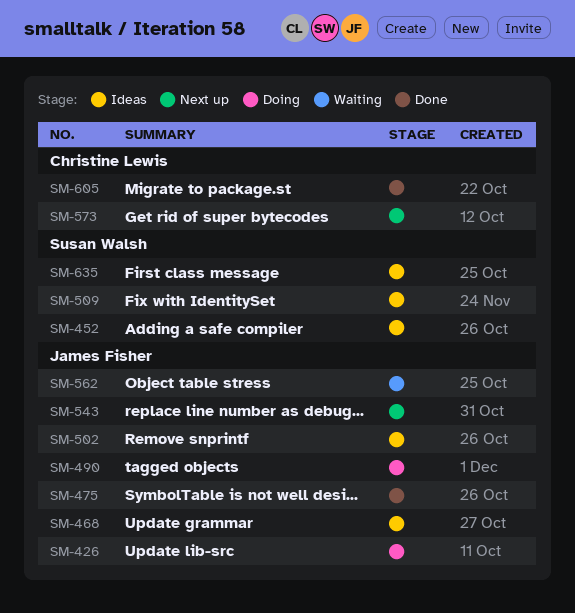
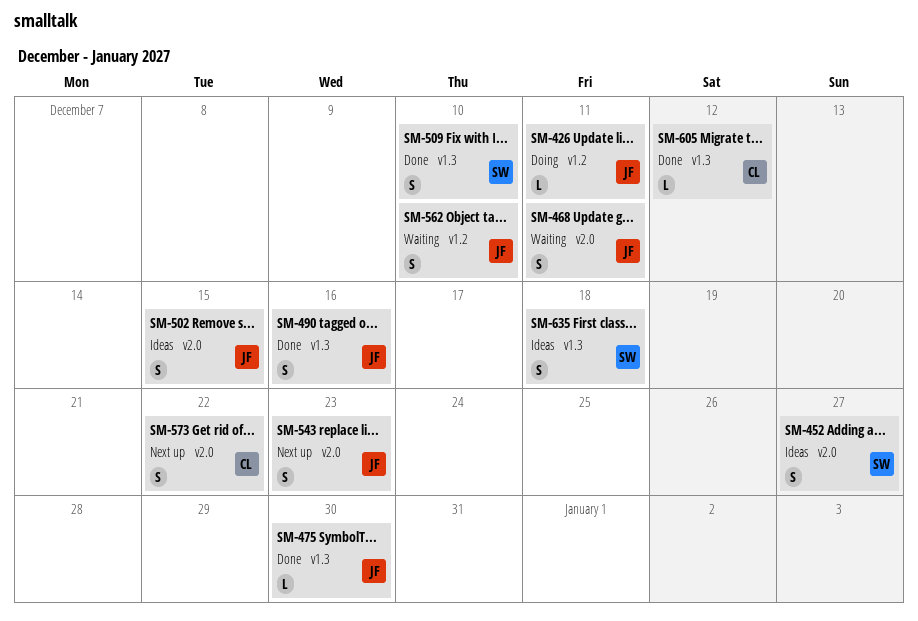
SM-468, status: Ideas -> Waiting
SM-490, status: Doing -> Done
SM-509, status: Ideas -> Done

